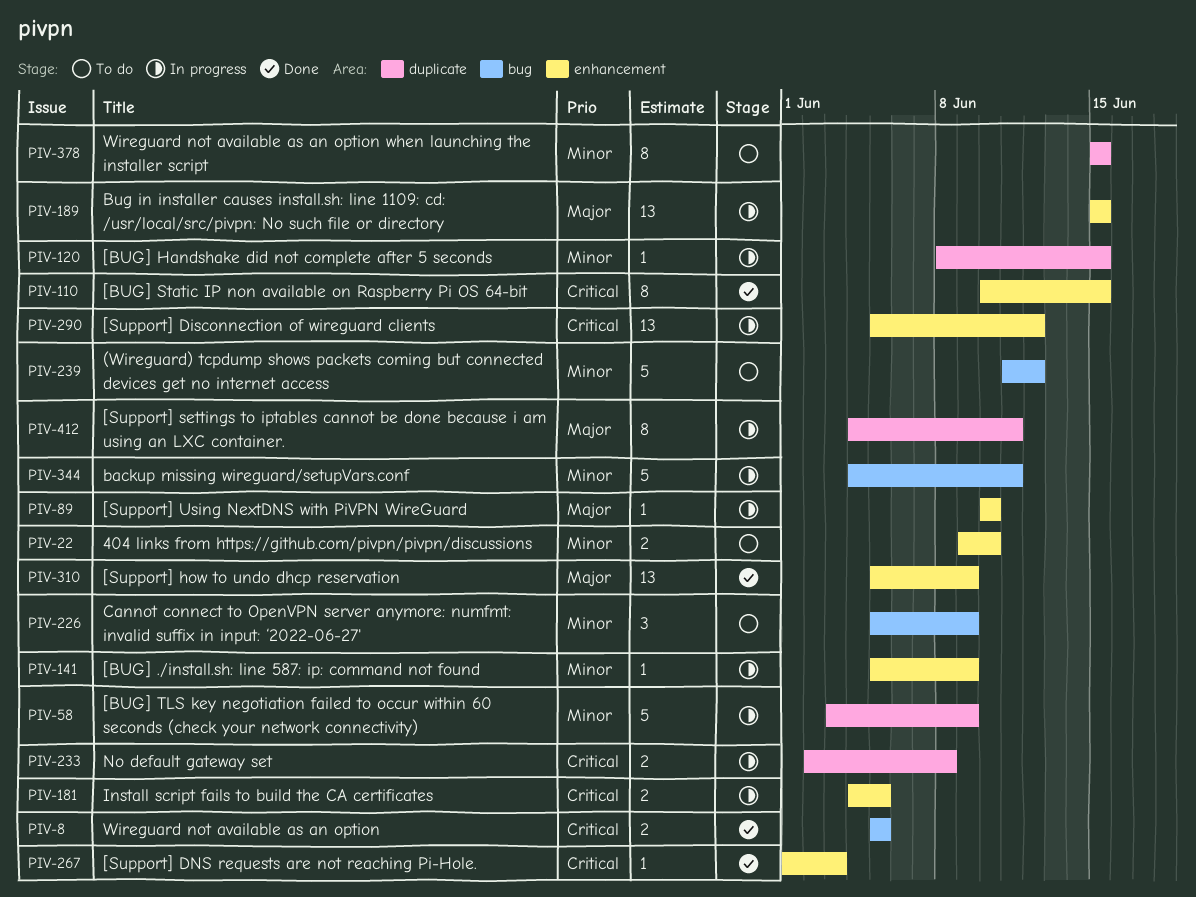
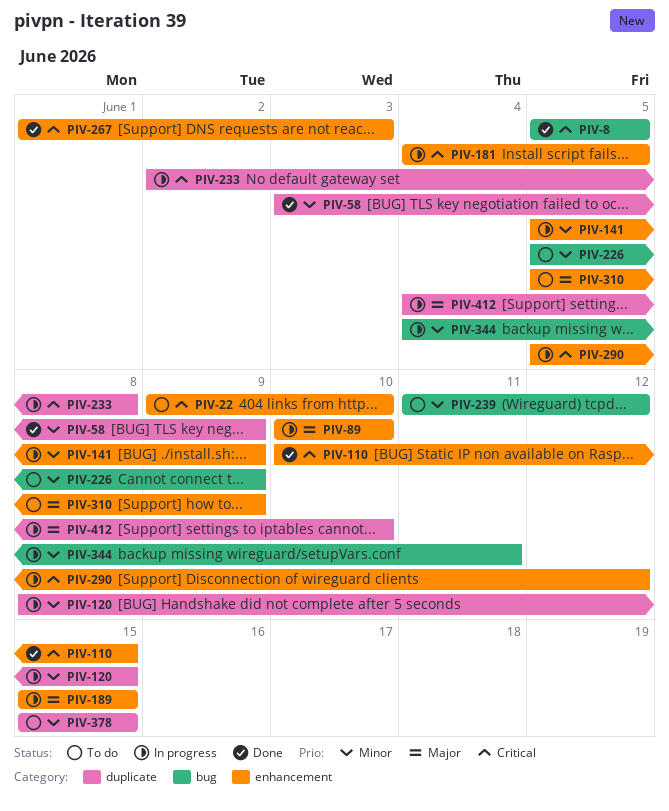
PIV-22, priority: Minor -> Critical
PIV-58, status: In progress -> Done
PIV-310, status: Done -> To do
PIV-412, due: Jun 11 -> Jun 10

